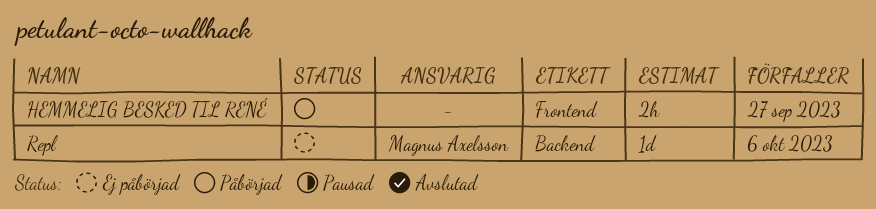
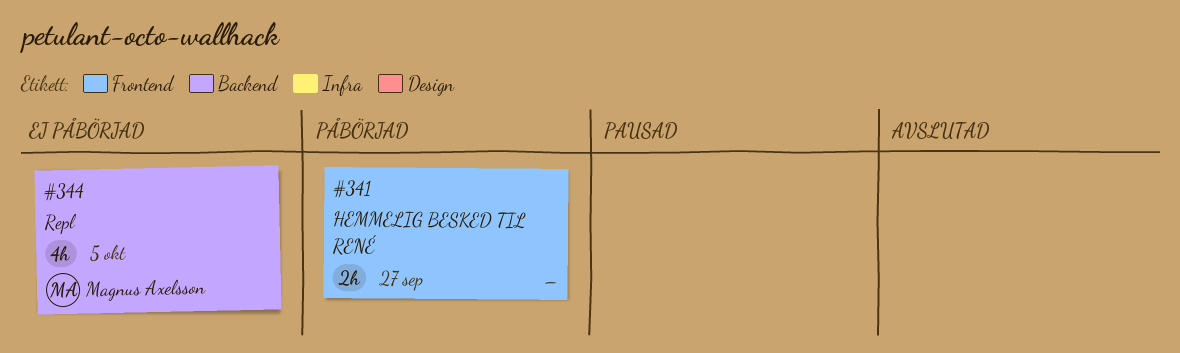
Repl, estimate: 1d -> 4h
Repl, due: Oct 6 -> Oct 5

